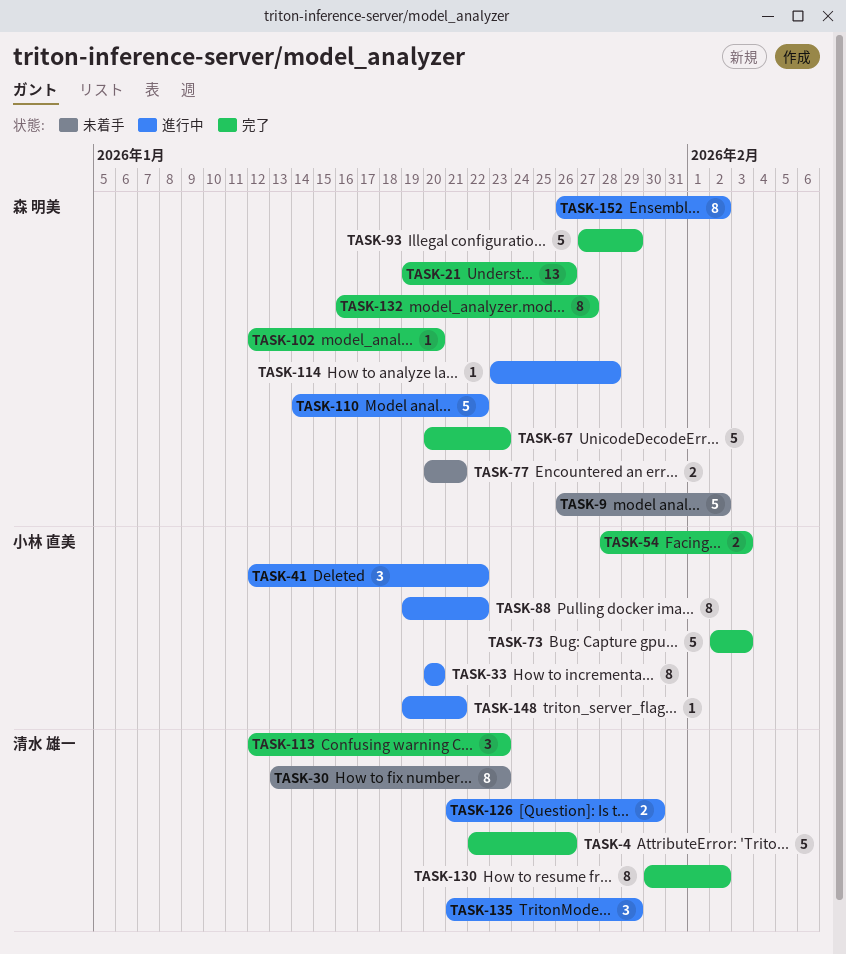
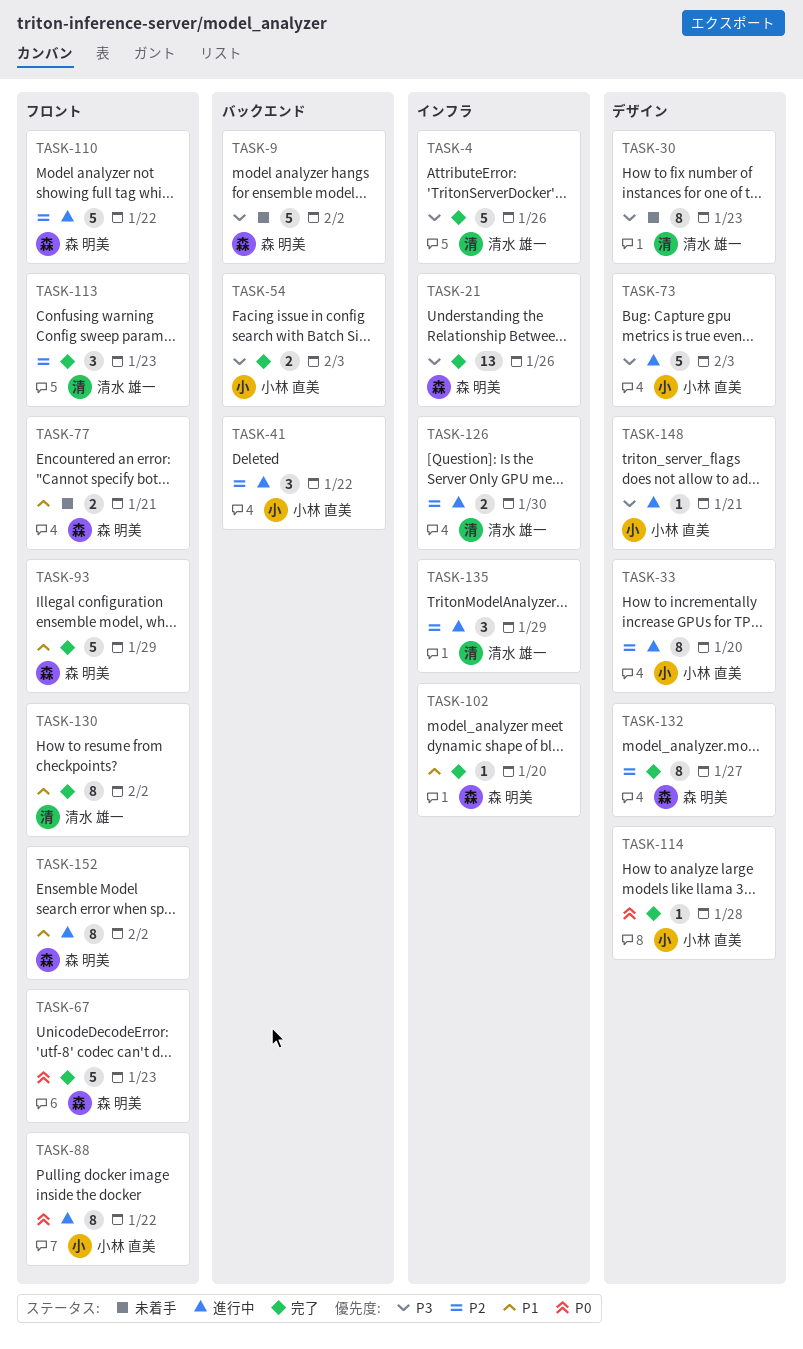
TASK-73, status: 完了 -> 進行中
TASK-114, status: 進行中 -> 完了
TASK-114, owner: 森 明美 -> 小林 直美

